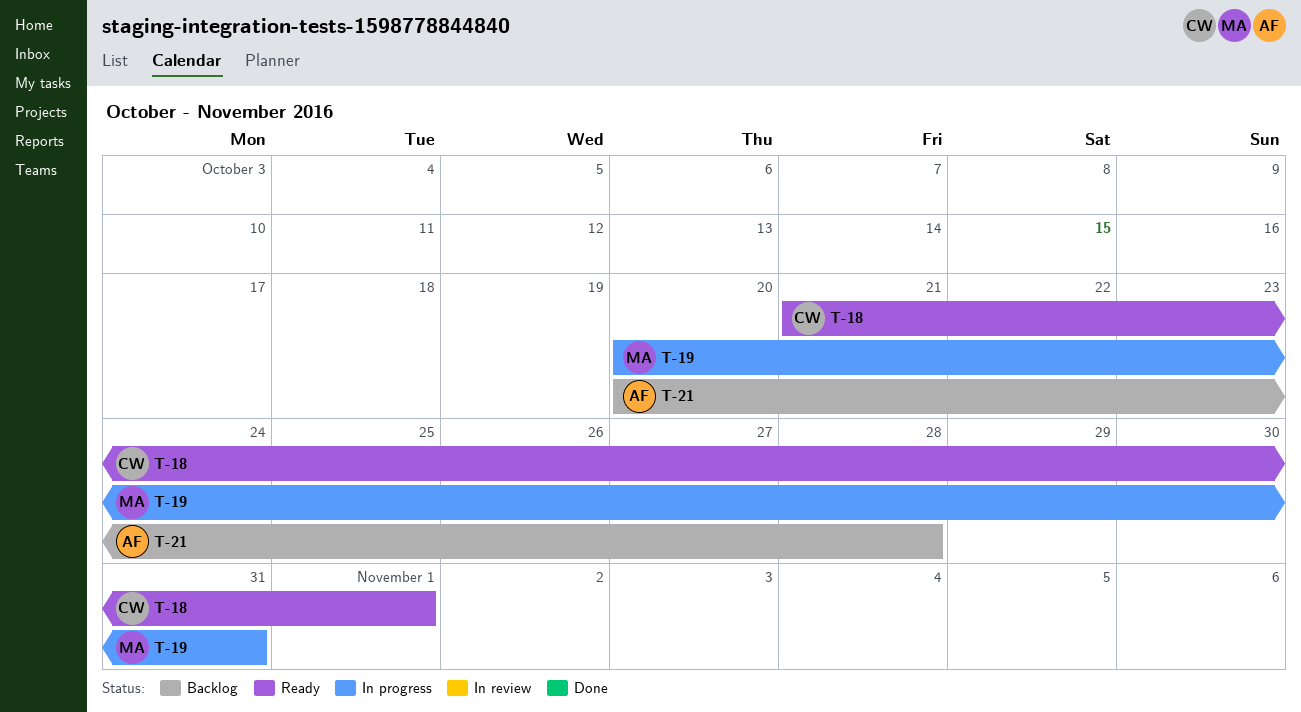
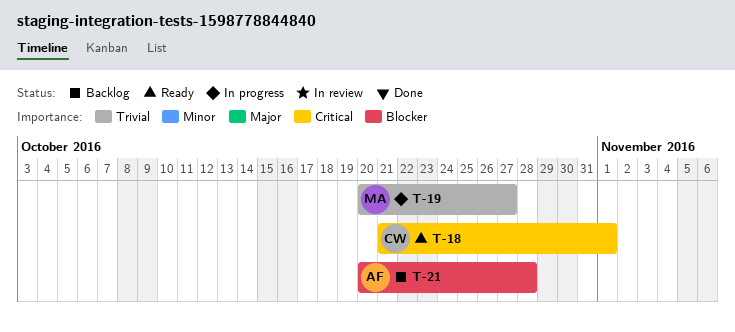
T-19, due: Oct 31 -> Oct 27

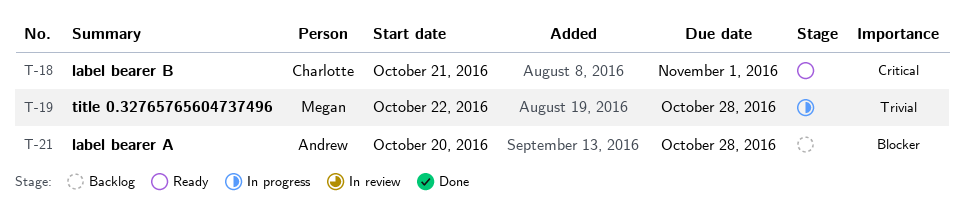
T-19, start: Oct 20 -> Oct 22
T-19, due: Oct 27 -> Oct 28

